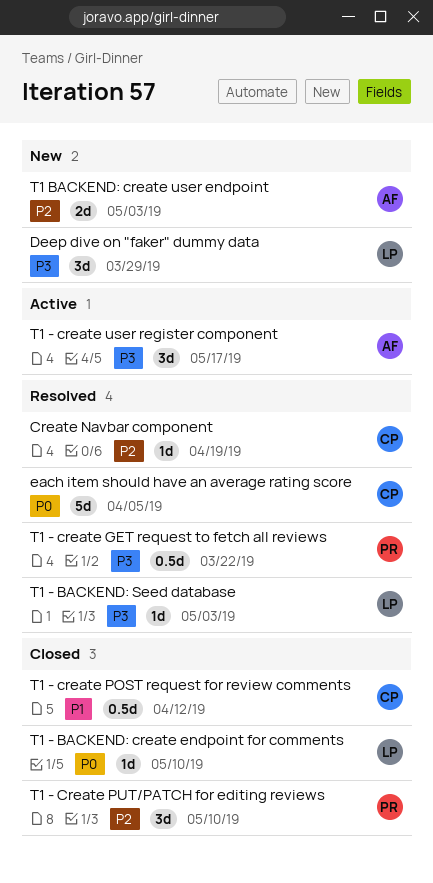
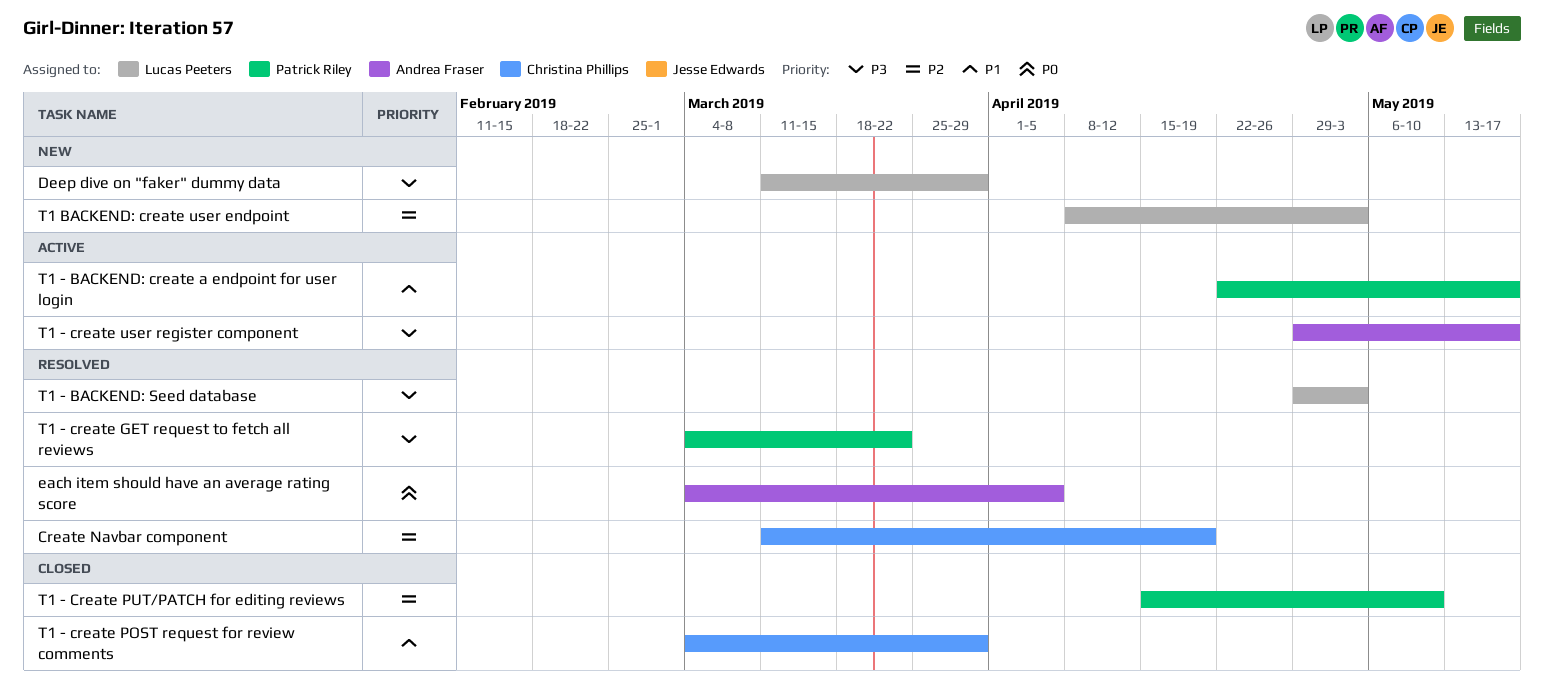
each item should have an average rating score, owner: Christina Phillips -> Andrea Fraser
T1 - BACKEND: create a endpoint for user login: none -> present
T1 - BACKEND: create endpoint for comments: present -> none
T1 - create POST request for review comments, due: Apr 12 -> Mar 29
T1 BACKEND: create user endpoint, owner: Andrea Fraser -> Lucas Peeters

